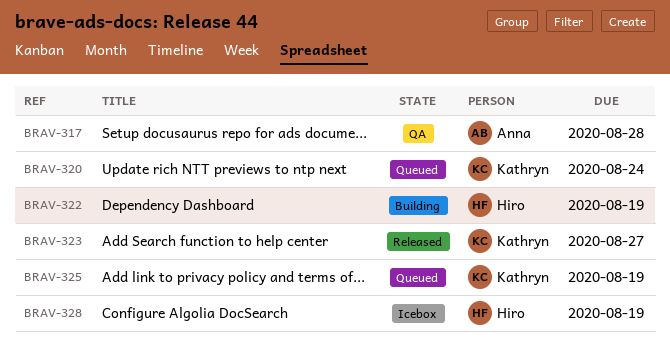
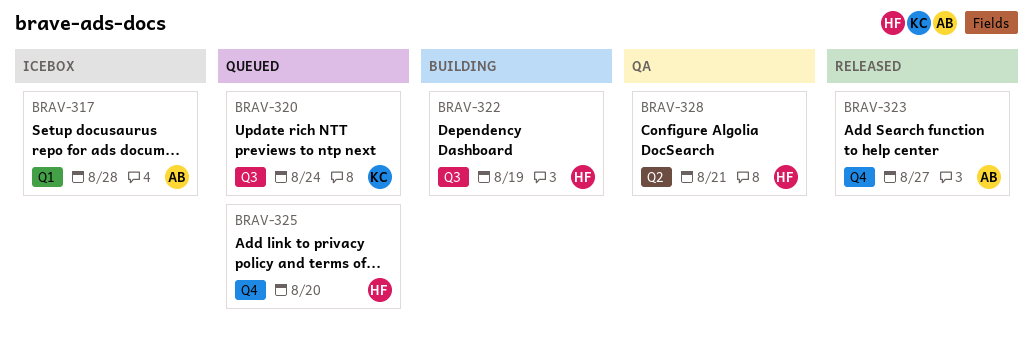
BRAV-317, status: QA -> Icebox
BRAV-323, owner: Kathryn -> Anna
BRAV-325, owner: Kathryn -> Hiro
BRAV-325, due: Aug 19 -> Aug 20
BRAV-328, status: Icebox -> QA
BRAV-328, due: Aug 19 -> Aug 21

